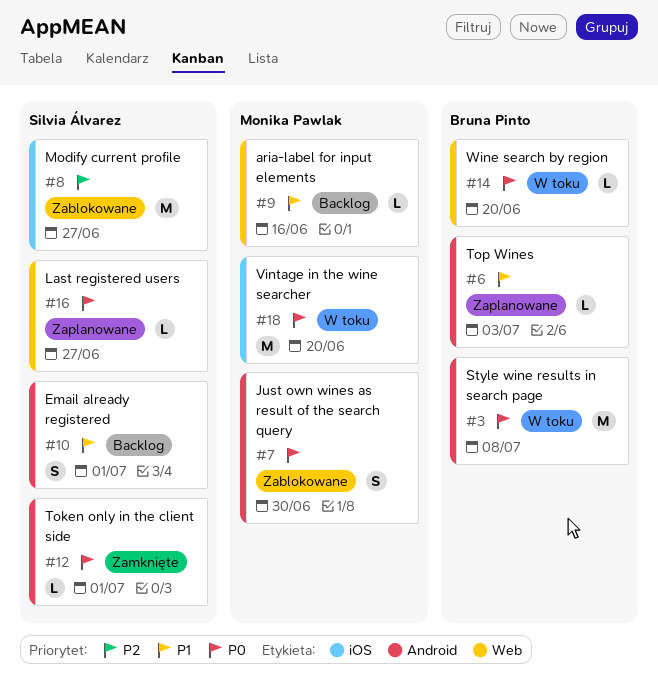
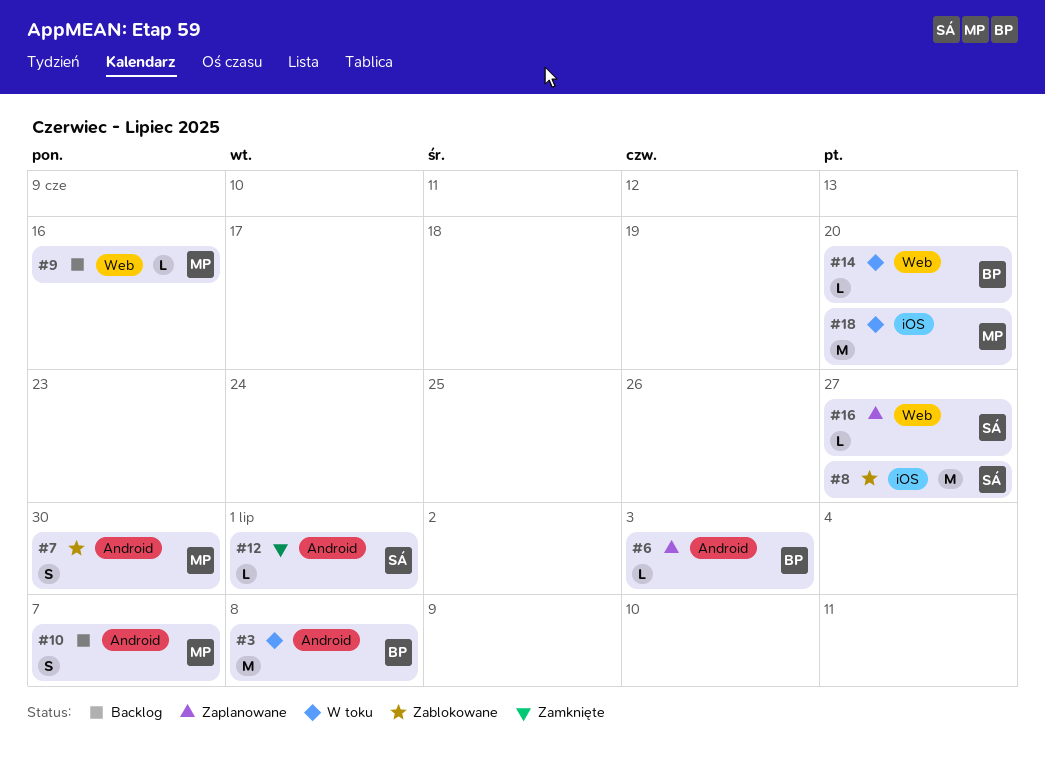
#10, owner: Silvia Álvarez -> Monika Pawlak
#10, due: Jul 1 -> Jul 7

